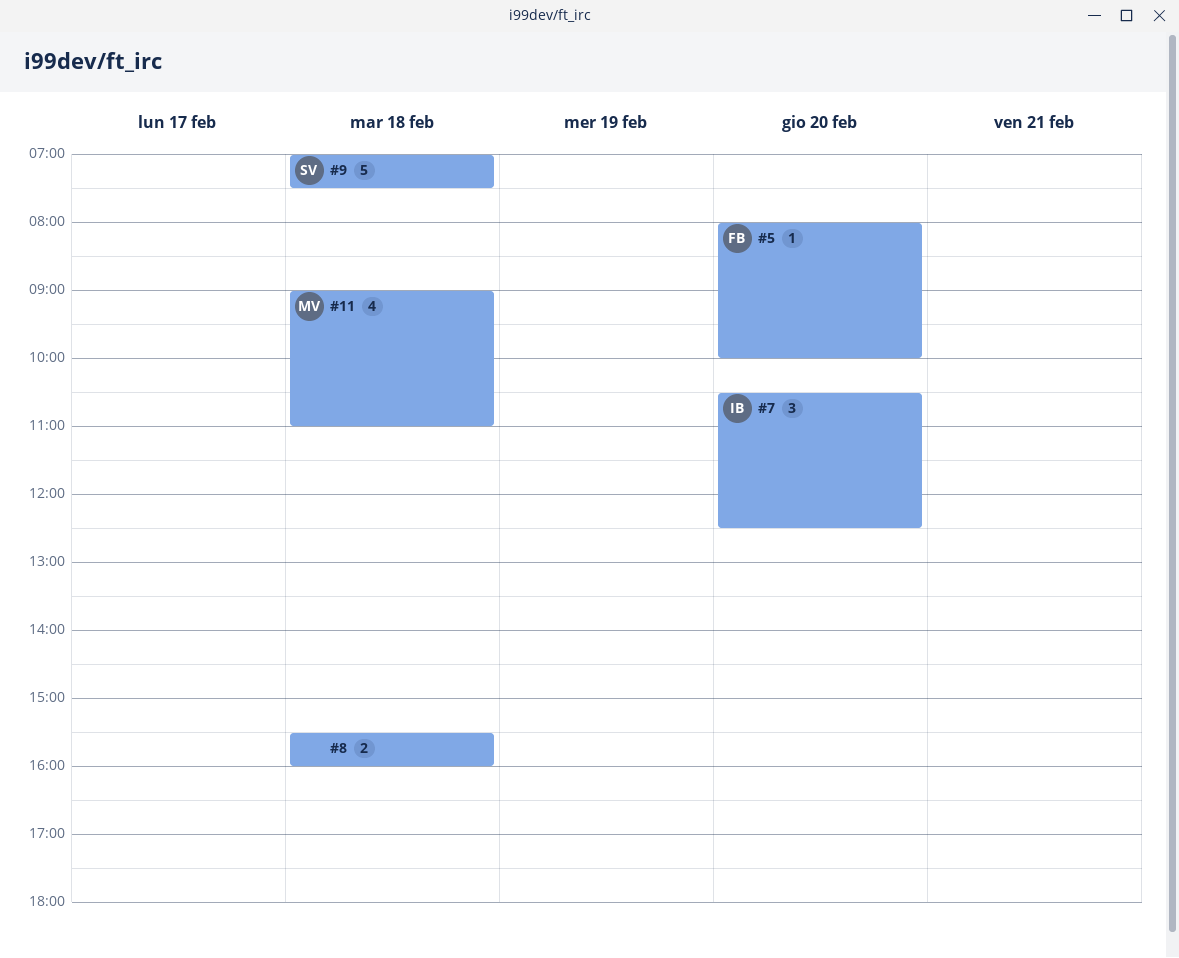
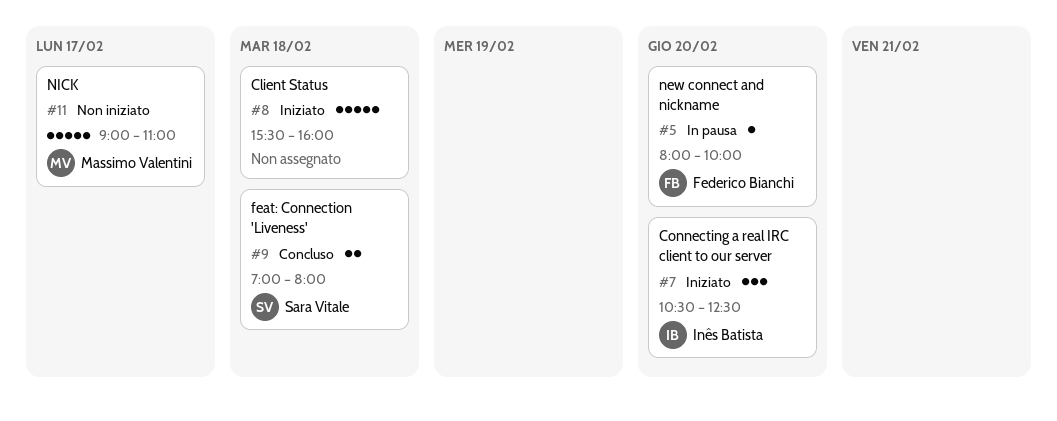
#8, estimate: 2 -> 5
#9, estimate: 5 -> 2
#9, ends: 07:30 -> 08:00
#11, estimate: 4 -> 5
#11, day: Feb 18 -> Feb 17

